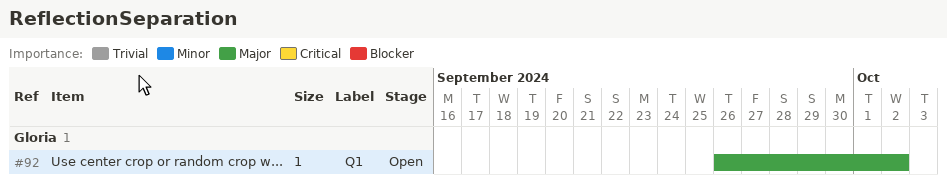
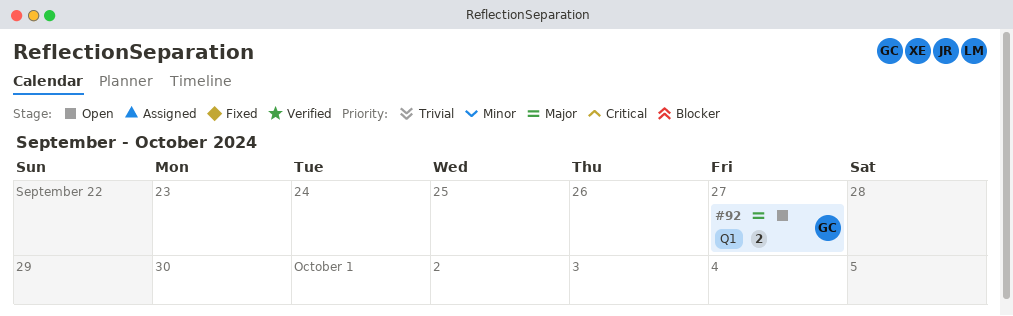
#92, estimate: 1 -> 2
#92, due: Oct 2 -> Sep 27

